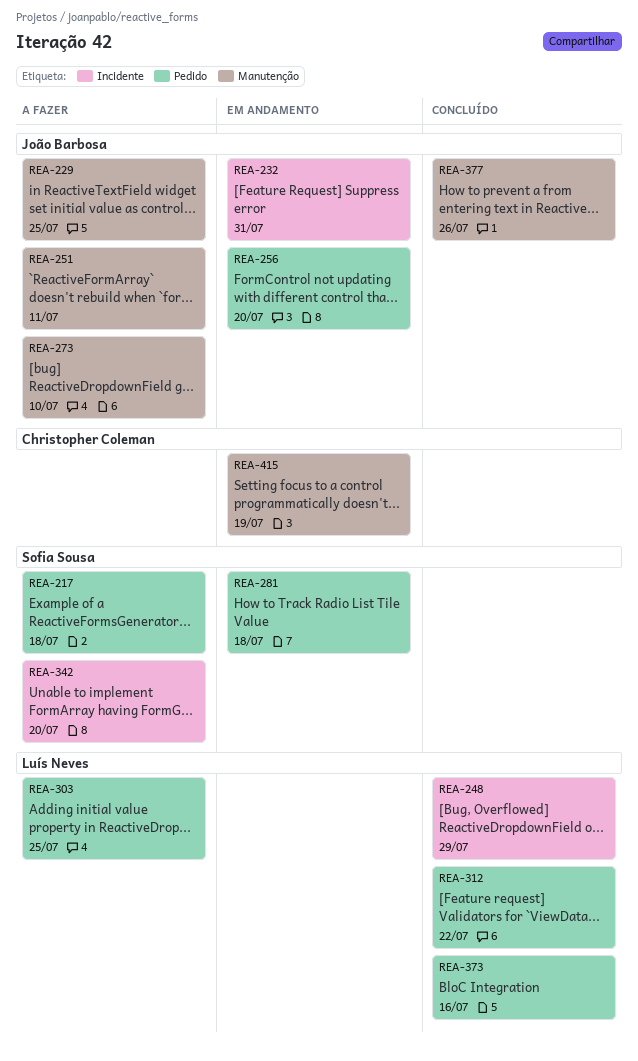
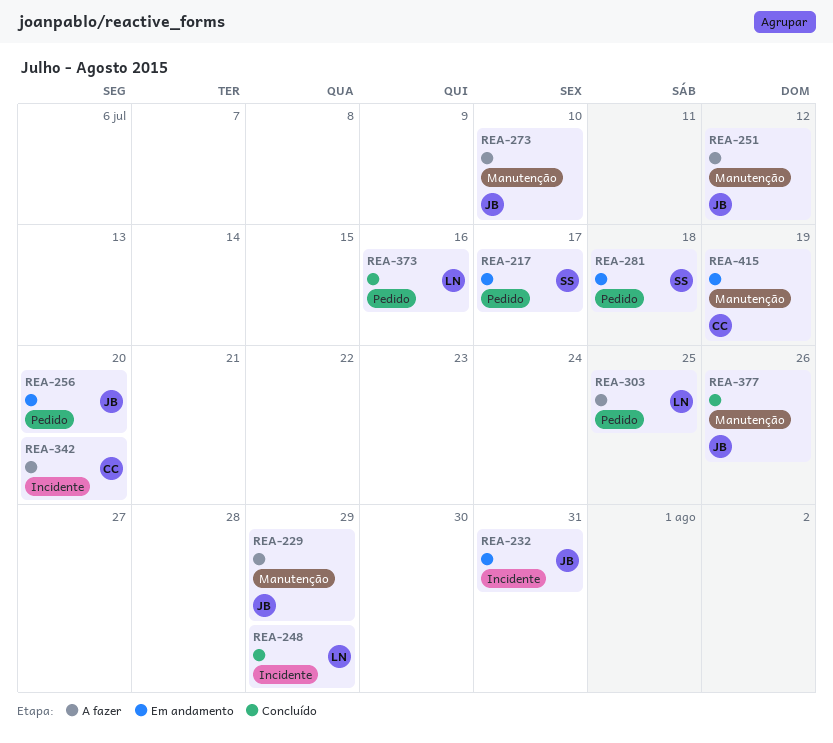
REA-217, status: A fazer -> Em andamento
REA-217, due: Jul 18 -> Jul 17
REA-229, due: Jul 25 -> Jul 29
REA-251, due: Jul 11 -> Jul 12
REA-312: present -> none
REA-342, owner: Sofia Sousa -> Christopher Coleman

